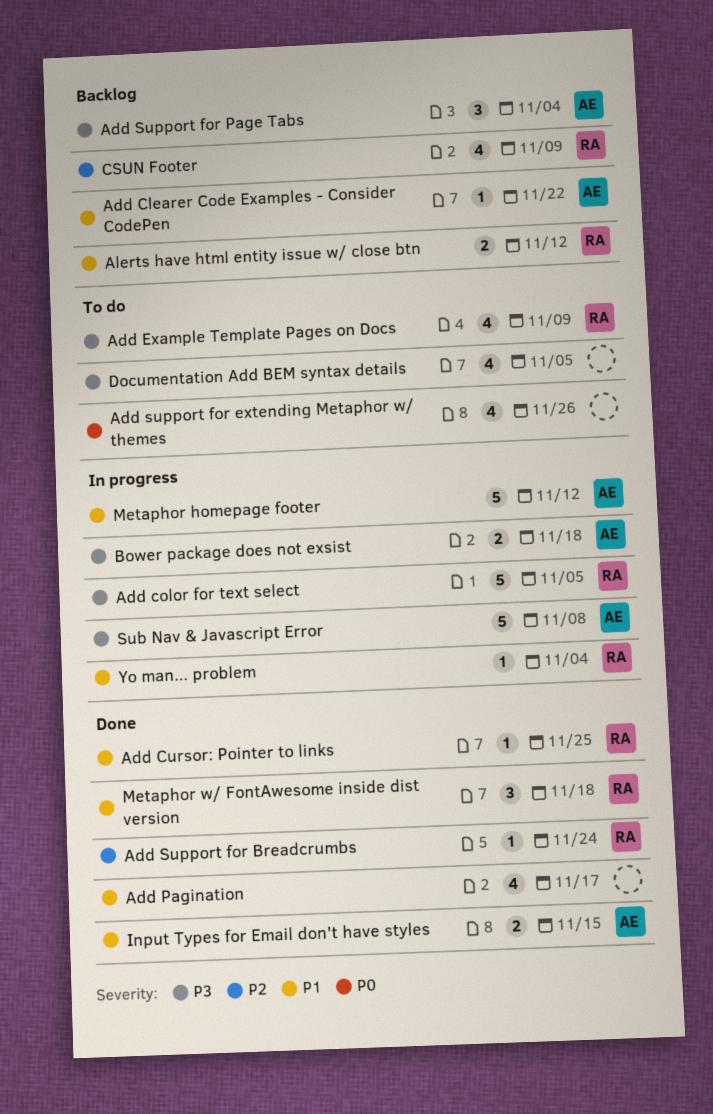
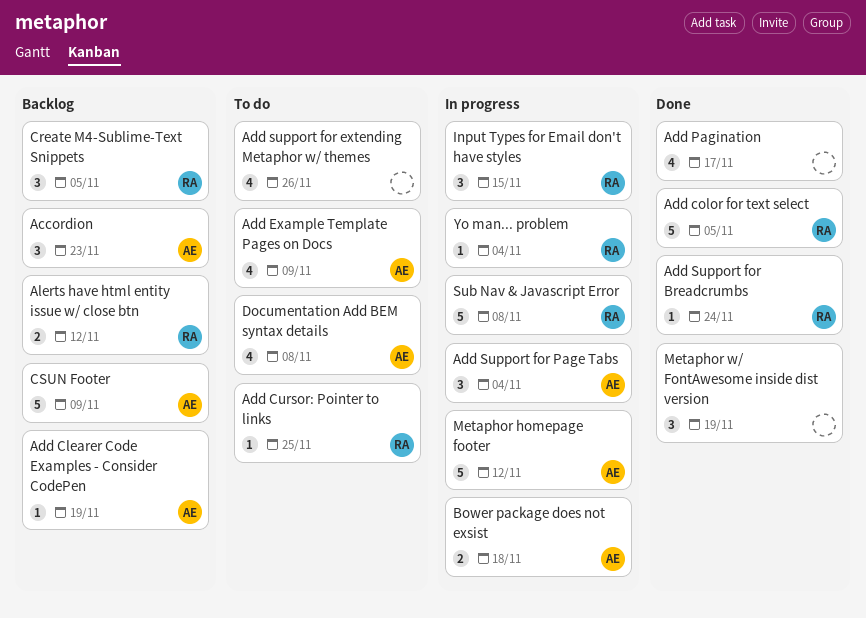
Accordion: none -> present
Add Clearer Code Examples - Consider CodePen, due: Nov 22 -> Nov 19
Add color for text select, status: In progress -> Done
Add Cursor: Pointer to links, status: Done -> To do
Add Example Template Pages on Docs, owner: RA -> AE
Add Support for Page Tabs, status: Backlog -> In progress
Create M4-Sublime-Text Snippets: none -> present
CSUN Footer, owner: RA -> AE
CSUN Footer, estimate: 4 -> 5
Documentation Add BEM syntax details, owner: none -> AE
Documentation Add BEM syntax details, due: Nov 5 -> Nov 8
Input Types for Email don't have styles, status: Done -> In progress
Input Types for Email don't have styles, owner: AE -> RA
Input Types for Email don't have styles, estimate: 2 -> 3
Metaphor w/ FontAwesome inside dist version, owner: RA -> none
Metaphor w/ FontAwesome inside dist version, due: Nov 18 -> Nov 19
Sub Nav & Javascript Error, owner: AE -> RA

